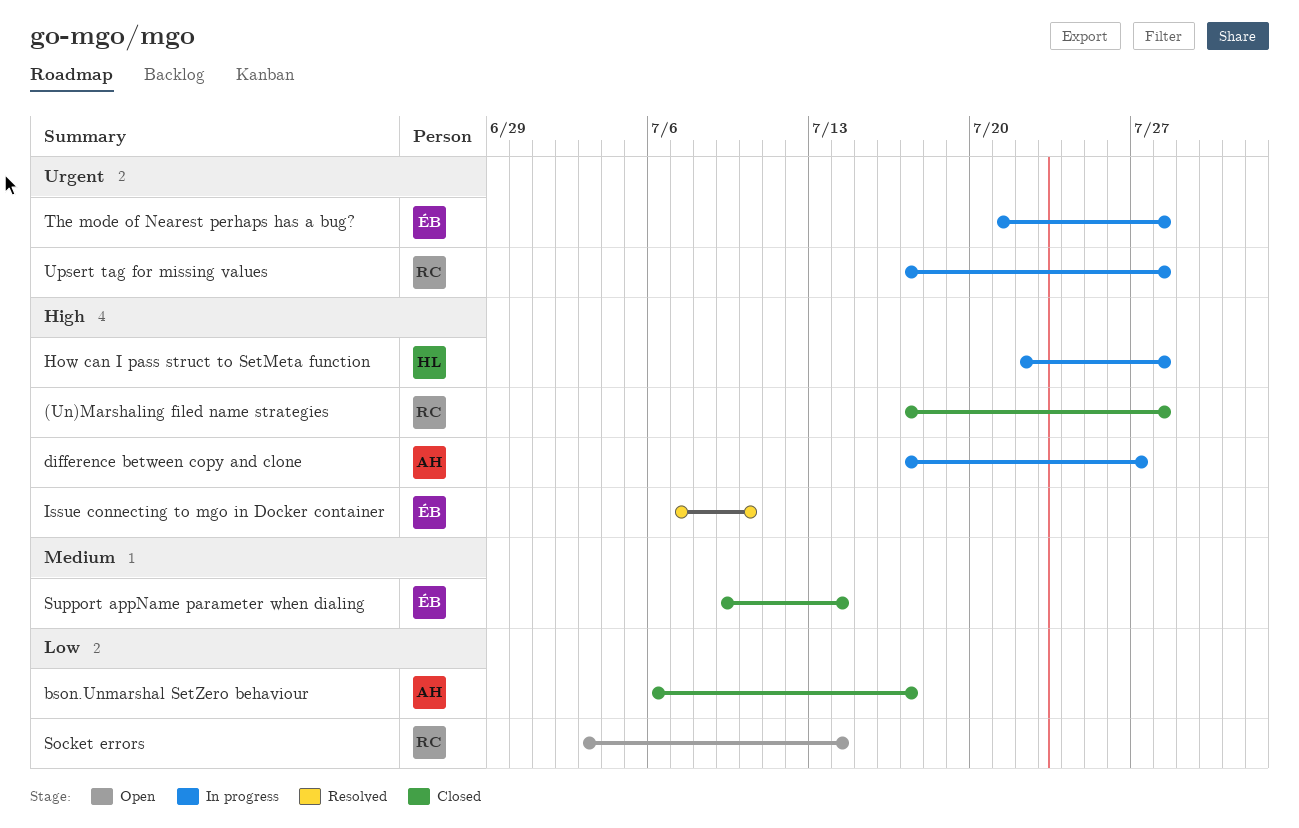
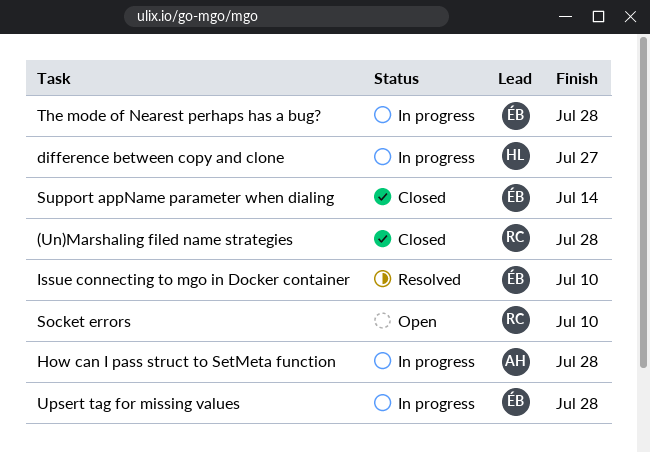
bson.Unmarshal SetZero behaviour: present -> none
difference between copy and clone, owner: AH -> HL
How can I pass struct to SetMeta function, owner: HL -> AH
Socket errors, due: Jul 14 -> Jul 10
Upsert tag for missing values, owner: RC -> ÉB

